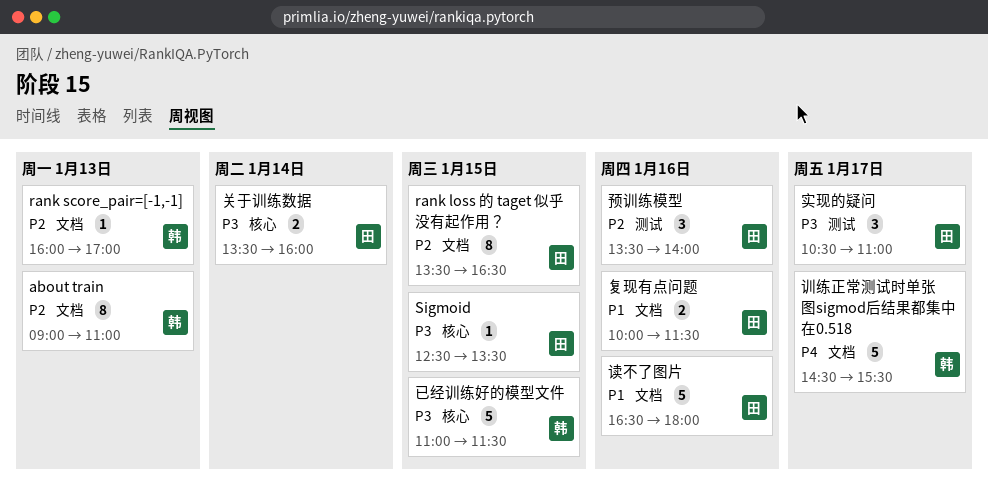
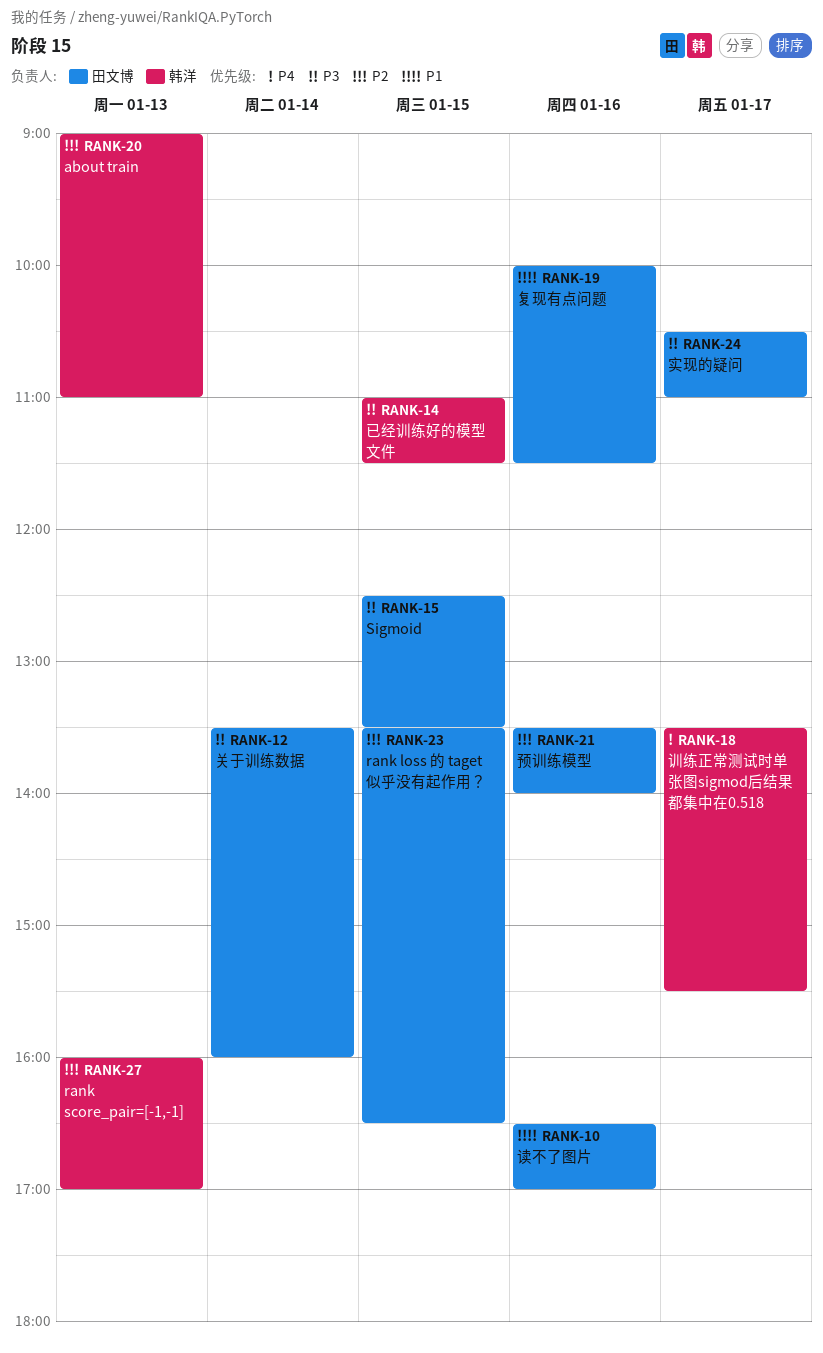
训练正常测试时单张图sigmod后结果都集中在0.518, begins: 14:30 -> 13:30
读不了图片, ends: 18:00 -> 17:00

